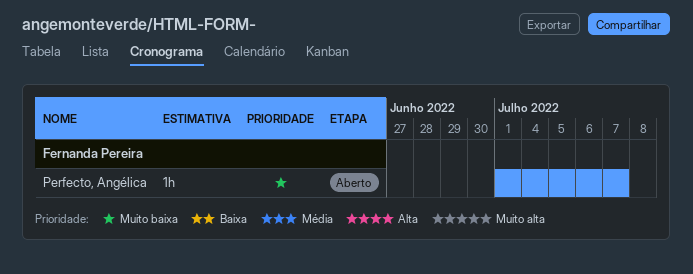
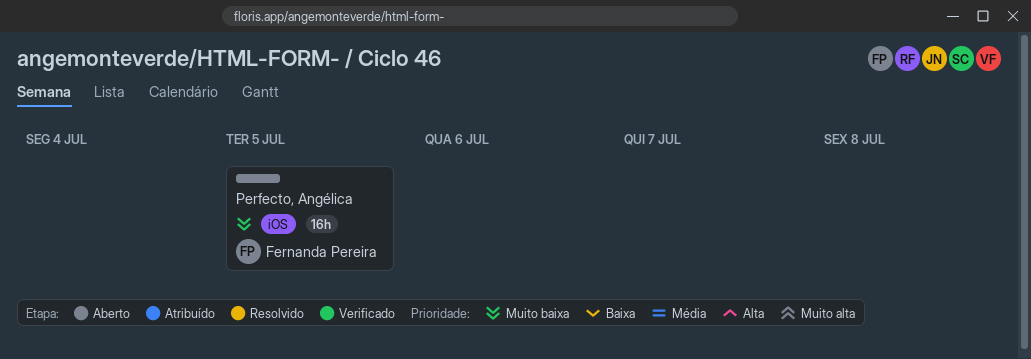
Perfecto, Angélica, estimate: 1h -> 16h
Perfecto, Angélica, due: Jul 7 -> Jul 5

